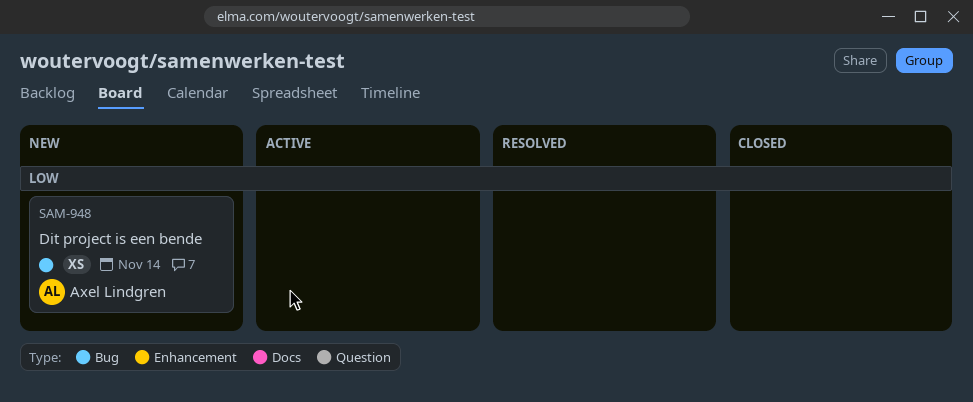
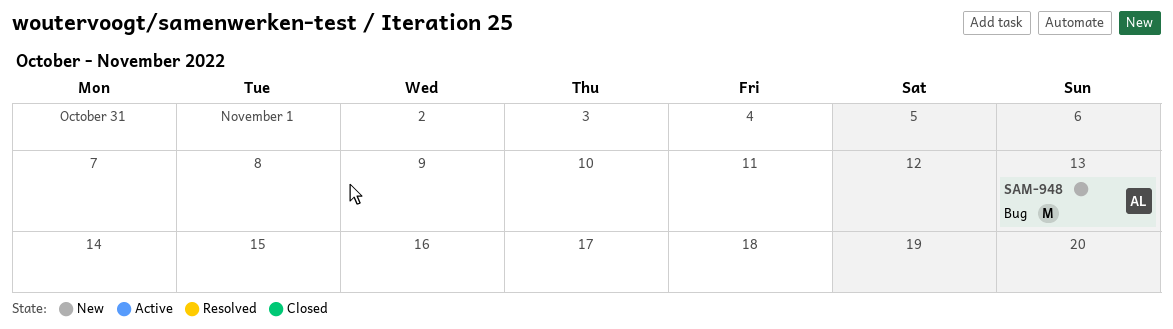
SAM-948, estimate: XS -> M
SAM-948, due: Nov 14 -> Nov 13

